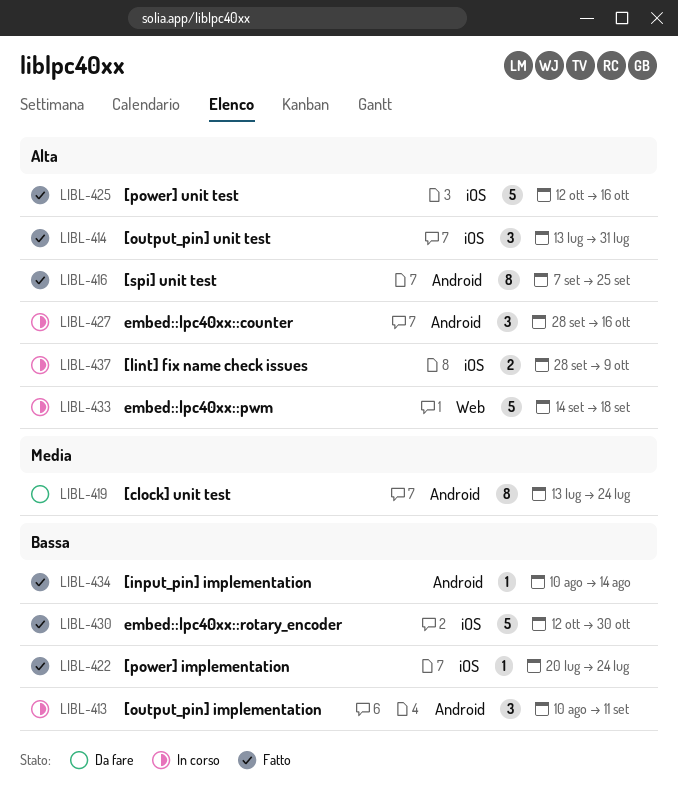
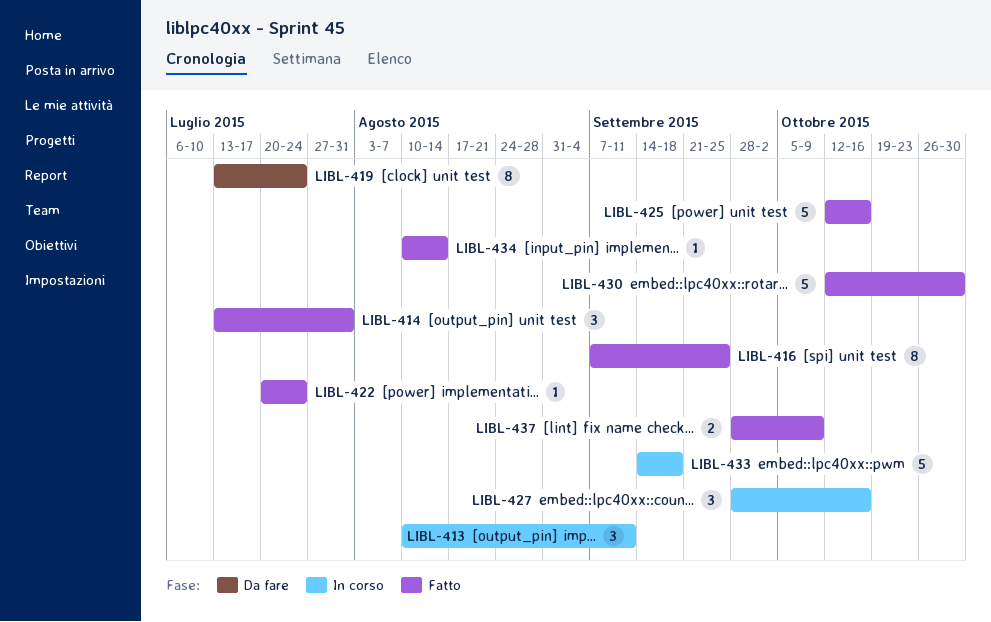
LIBL-437, status: In corso -> Fatto

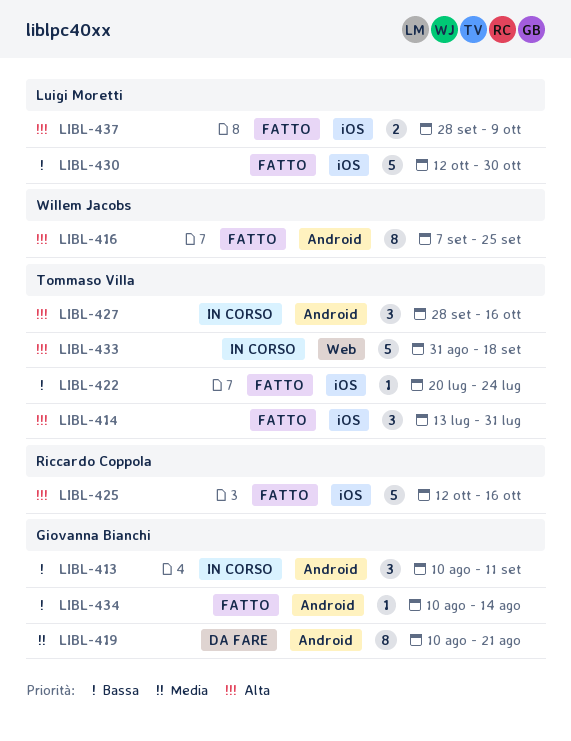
LIBL-419, start: Jul 13 -> Aug 10
LIBL-419, due: Jul 24 -> Aug 21
LIBL-433, start: Sep 14 -> Aug 31

